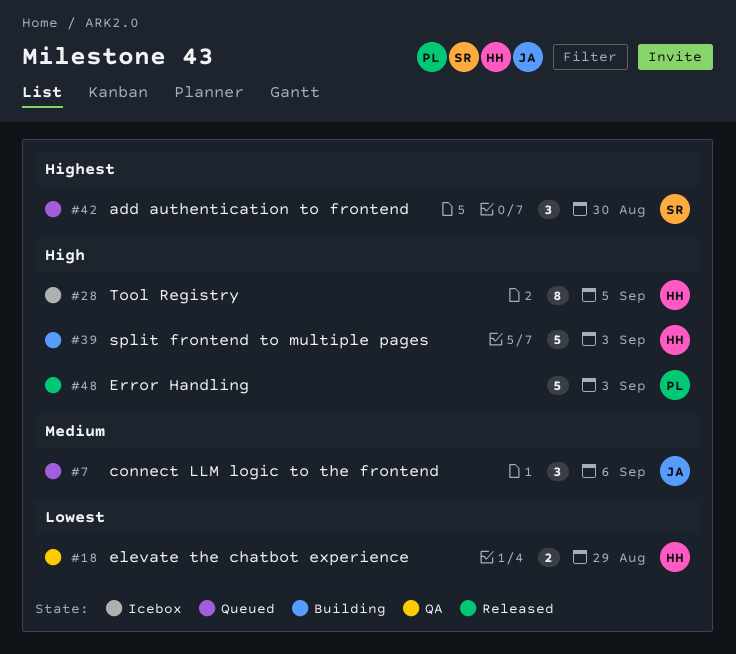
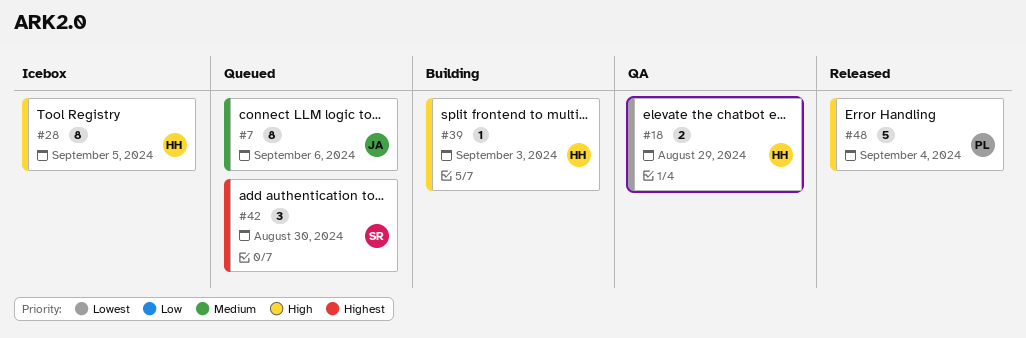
#7, estimate: 3 -> 8
#39, estimate: 5 -> 1
#48, due: Sep 3 -> Sep 4

